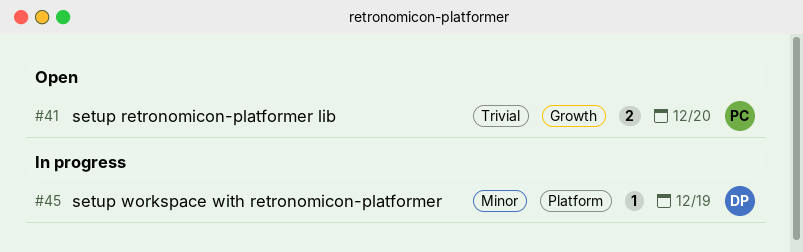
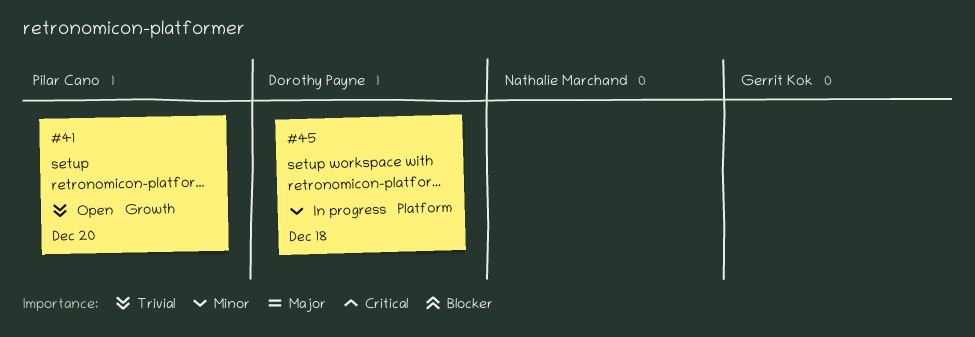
#45, due: Dec 19 -> Dec 18

